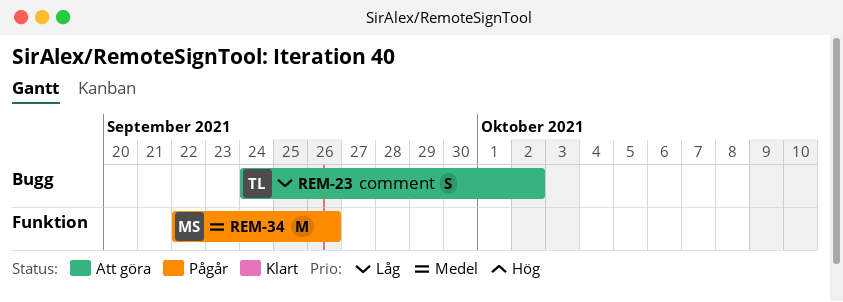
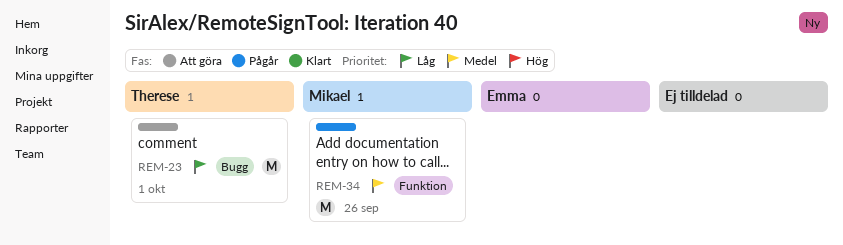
REM-23, estimate: S -> M
REM-23, due: Oct 2 -> Oct 1

